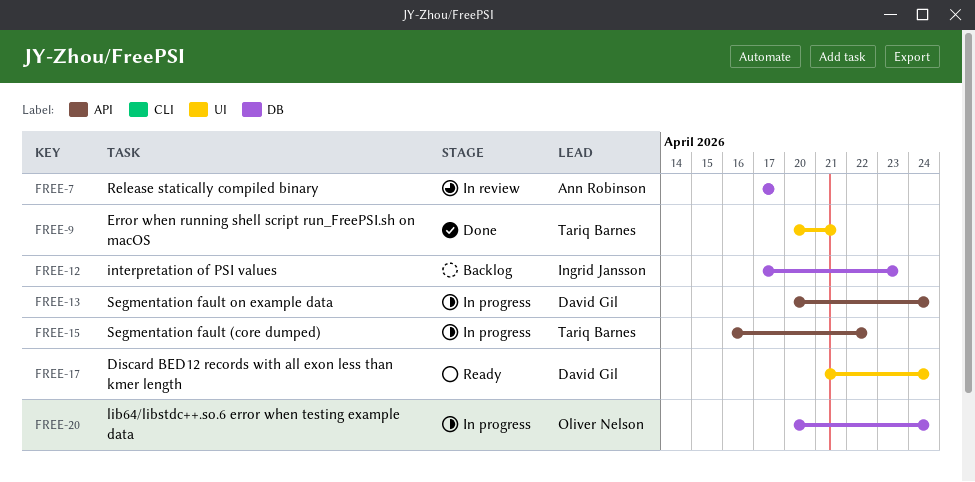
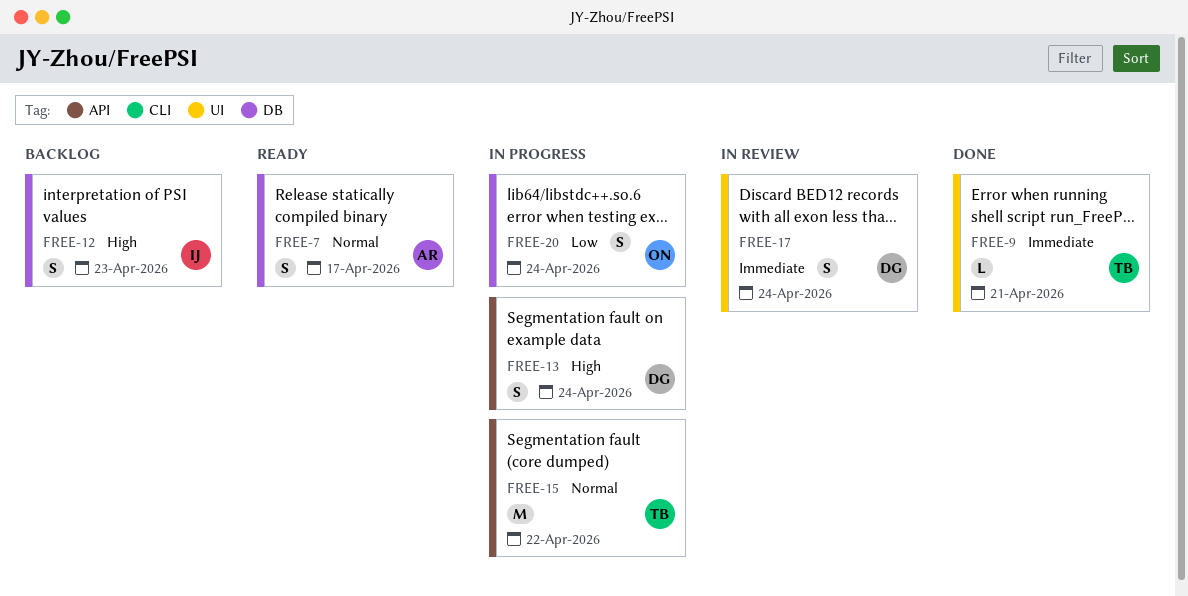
FREE-7, status: In review -> Ready
FREE-17, status: Ready -> In review

